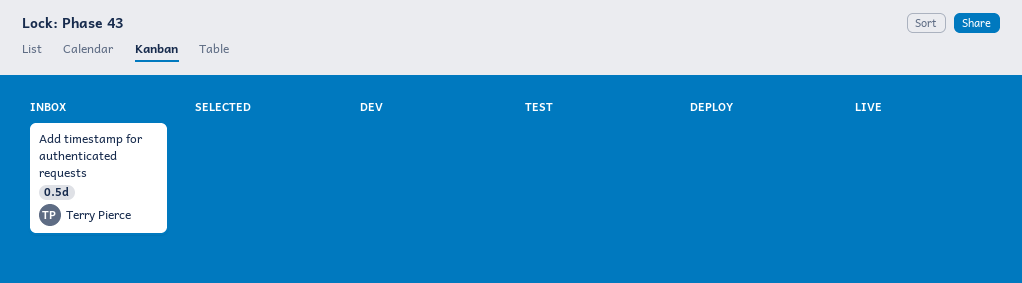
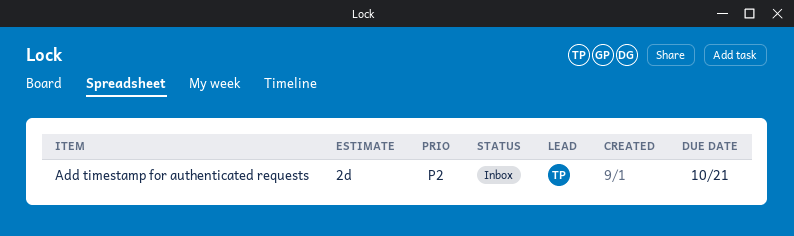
Add timestamp for authenticated requests, estimate: 0.5d -> 2d

